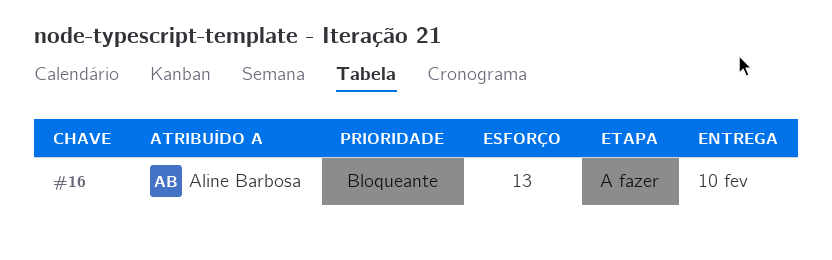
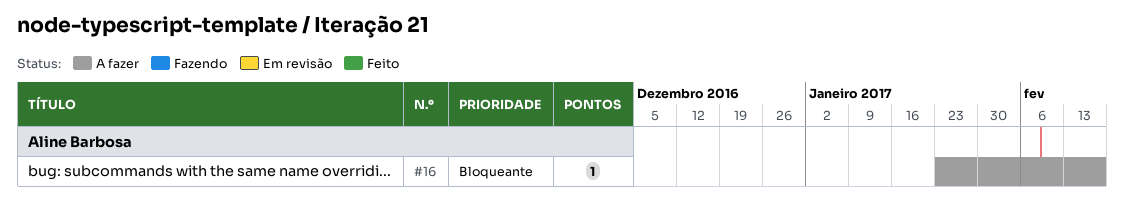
#16, estimate: 13 -> 1
#16, due: Feb 10 -> Feb 17

